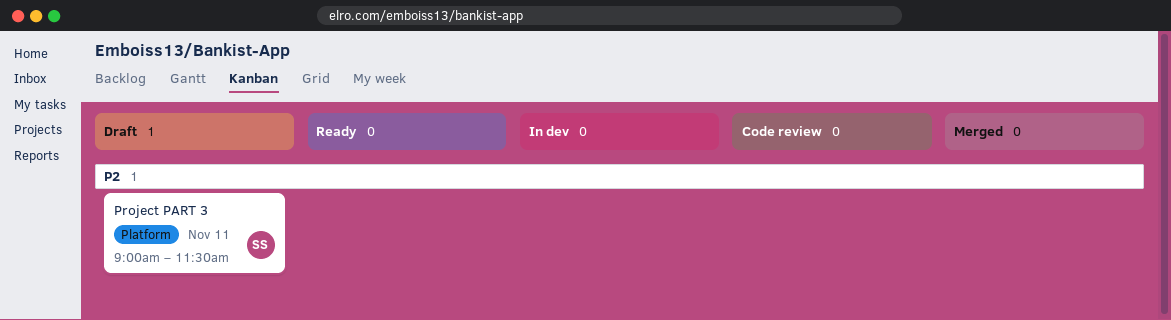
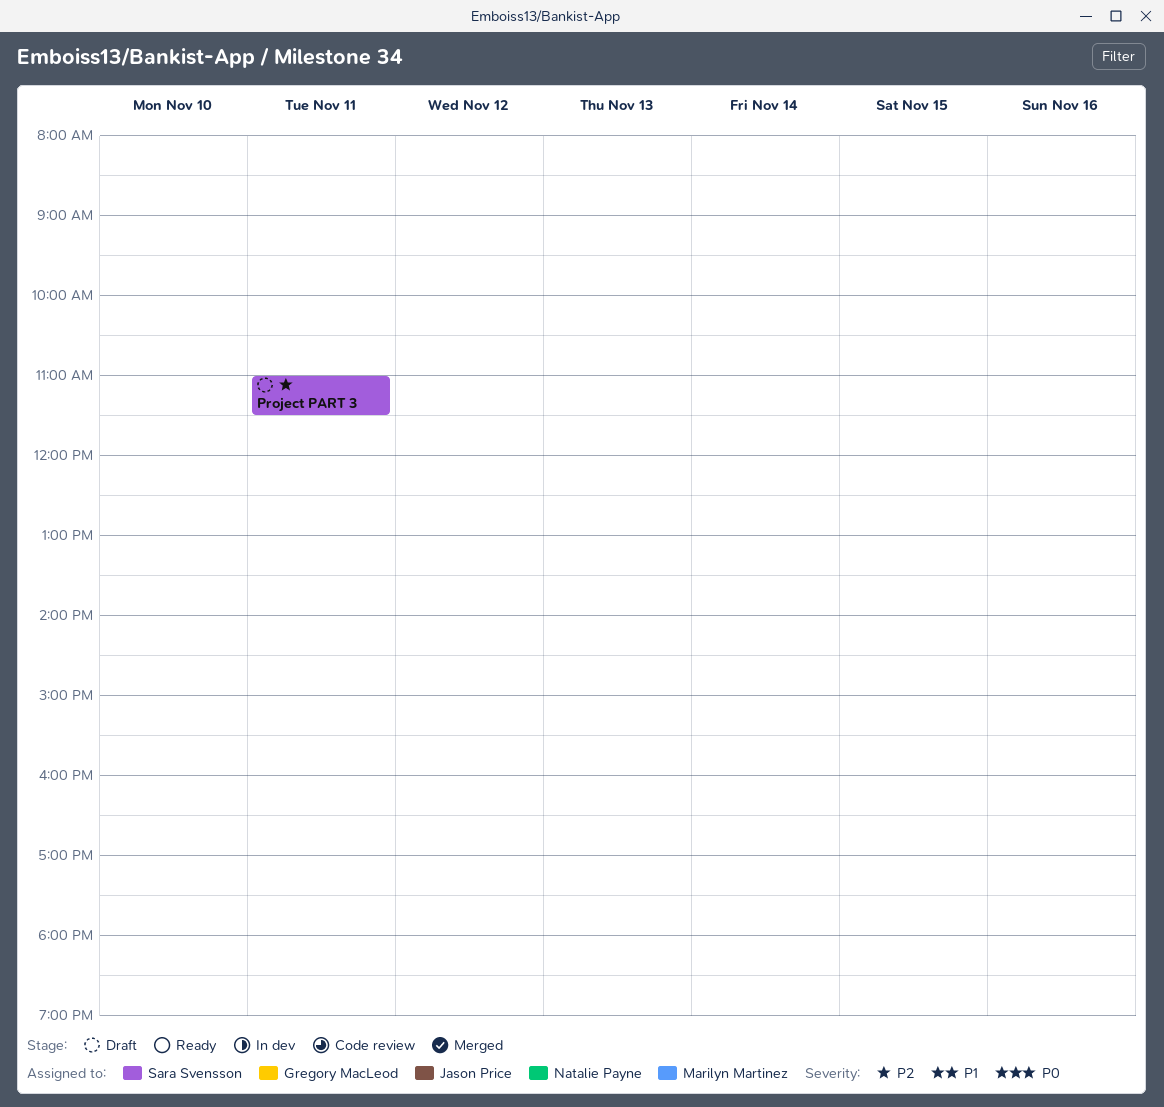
Project PART 3, begins: 09:00 -> 11:00

